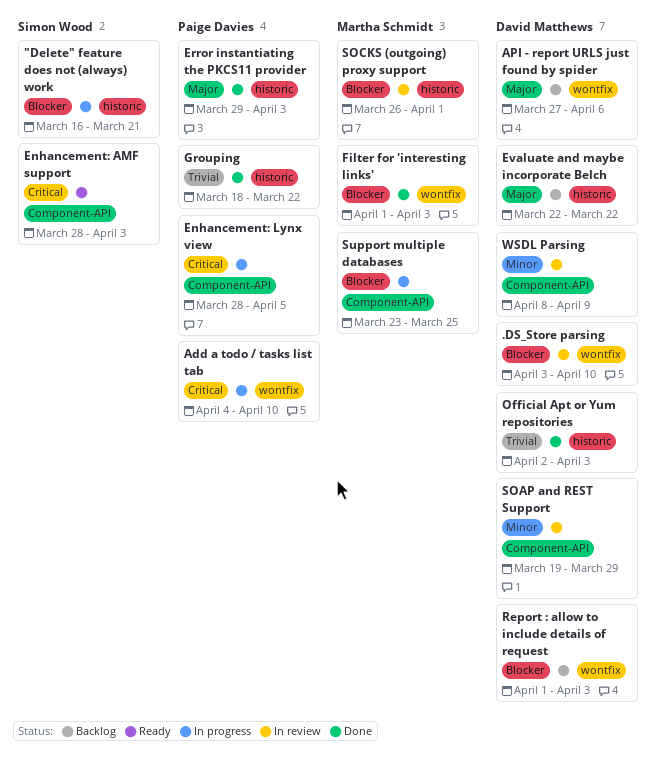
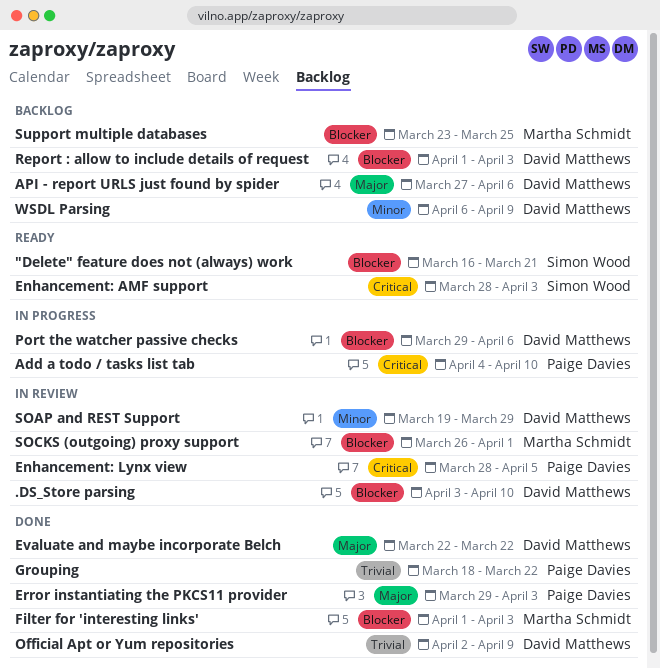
"Delete" feature does not (always) work, status: In progress -> Ready
Enhancement: Lynx view, status: In progress -> In review
Evaluate and maybe incorporate Belch, status: Backlog -> Done
Official Apt or Yum repositories, due: Apr 3 -> Apr 9
Port the watcher passive checks: none -> present
Support multiple databases, status: In progress -> Backlog
WSDL Parsing, status: In review -> Backlog
WSDL Parsing, start: Apr 8 -> Apr 6

